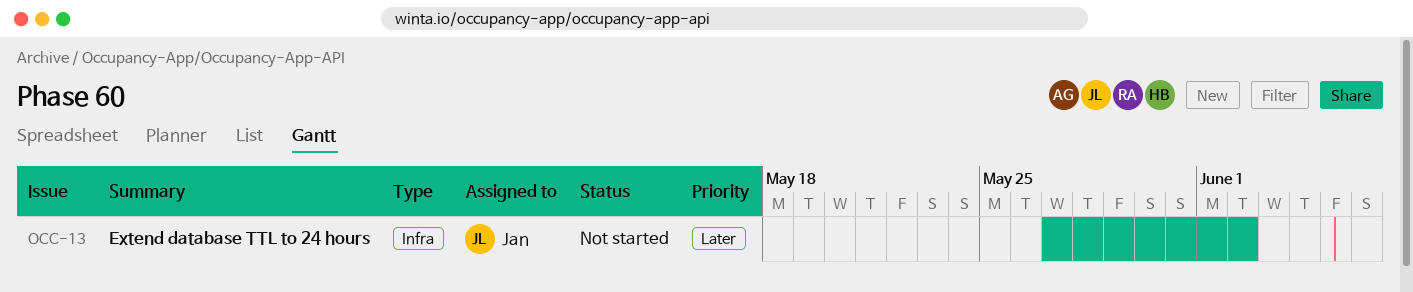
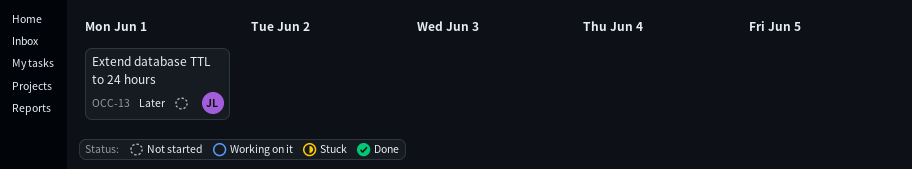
OCC-13, due: Jun 2 -> Jun 1

